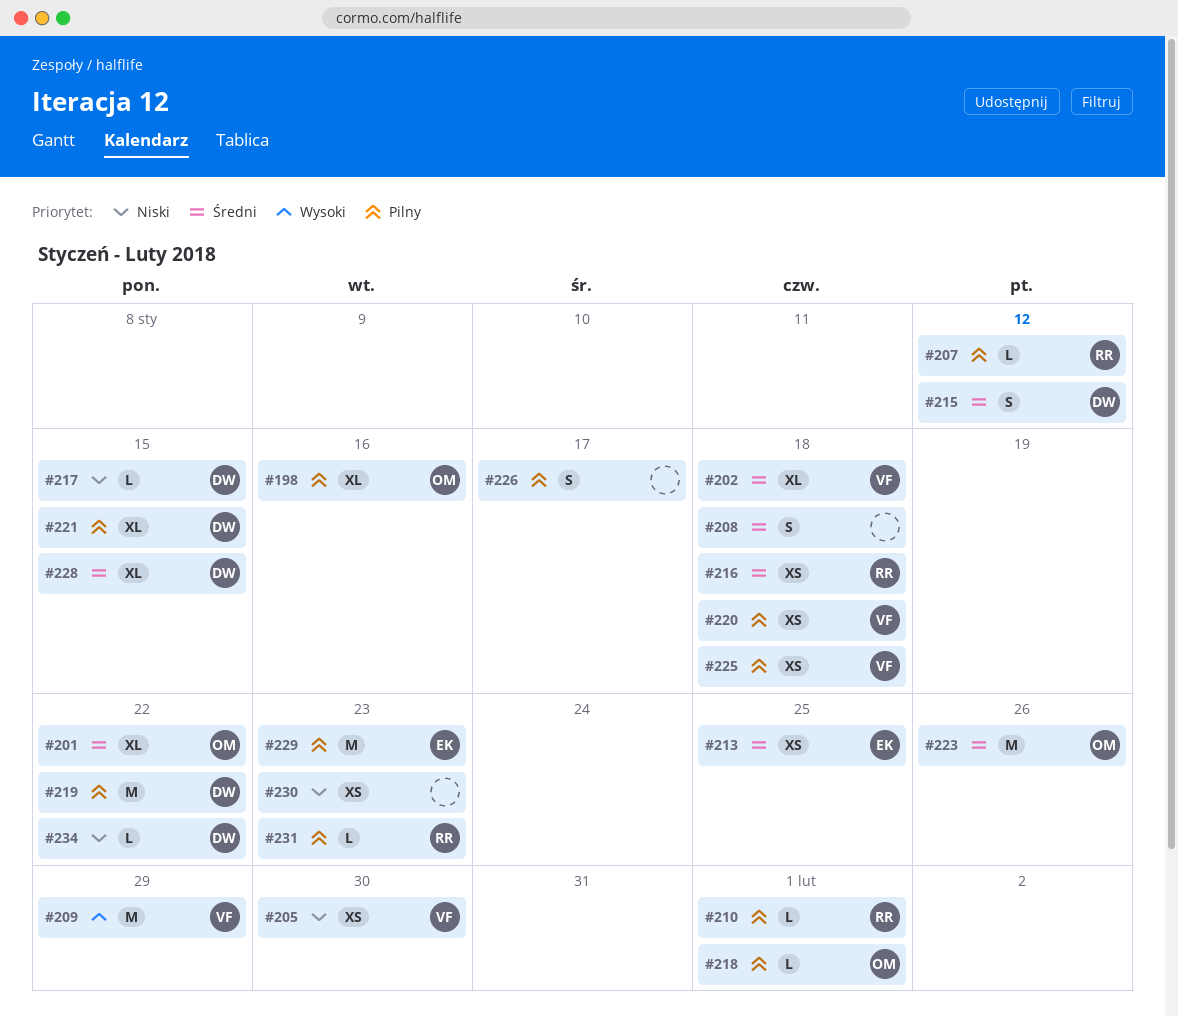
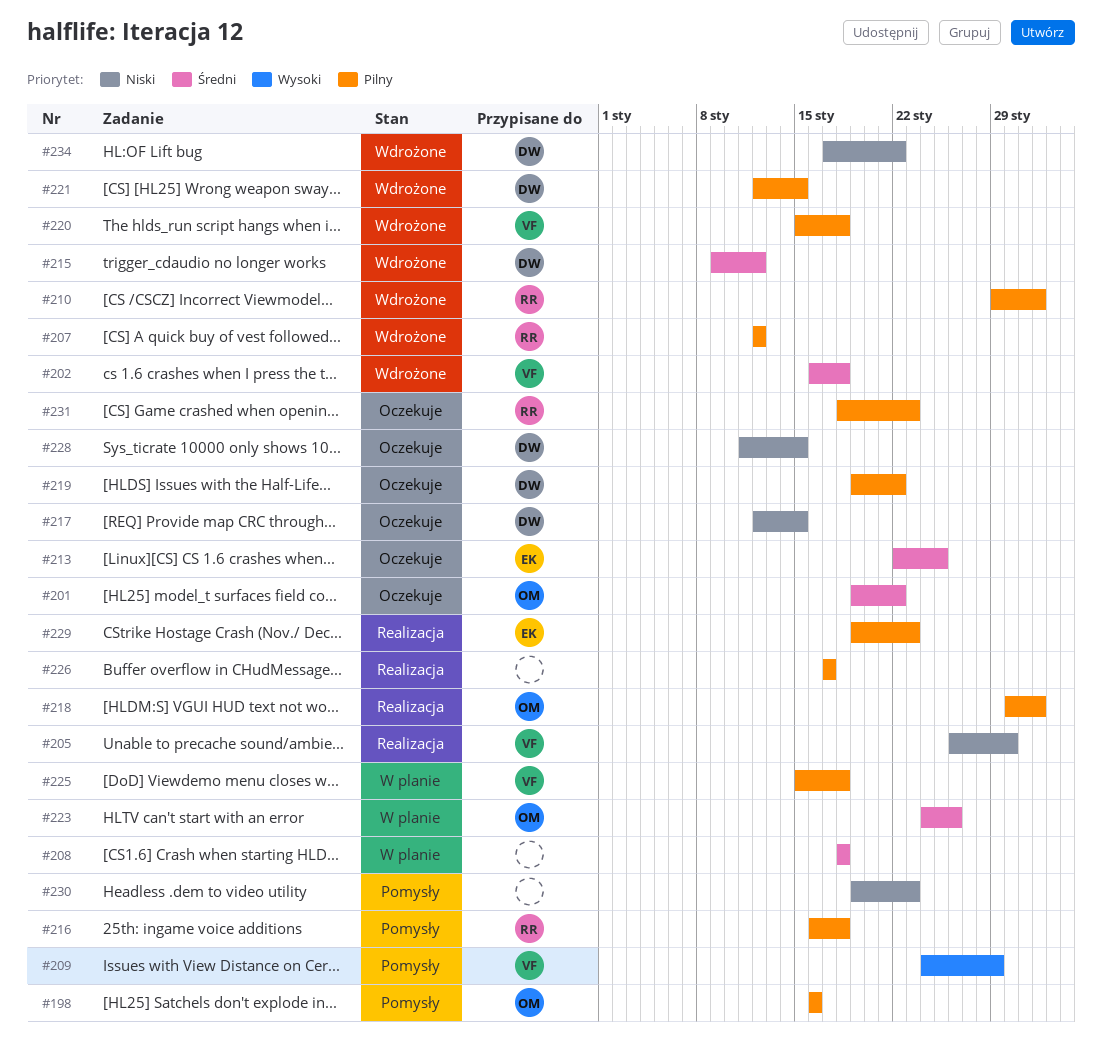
#216, priority: Średni -> Pilny
#228, priority: Średni -> Niski

